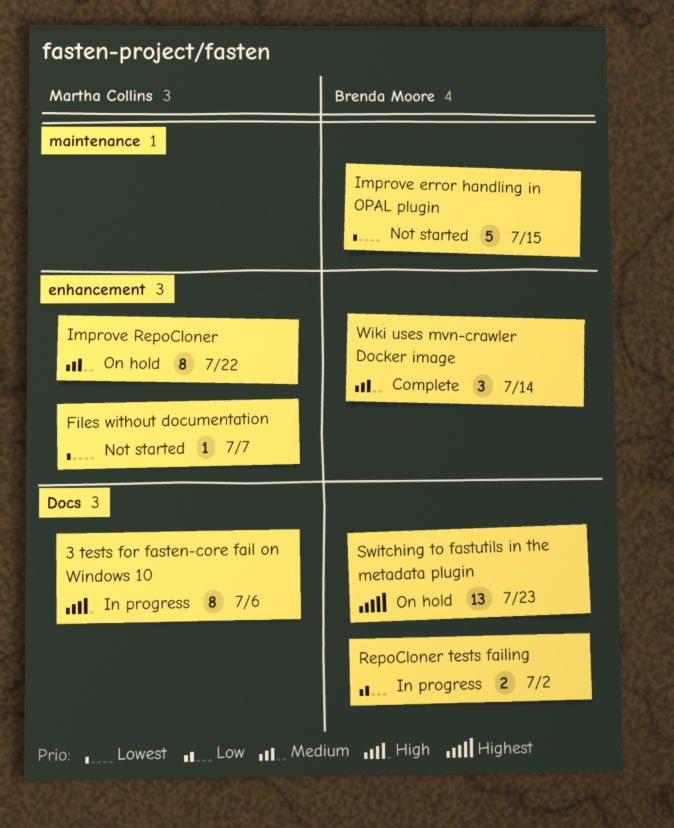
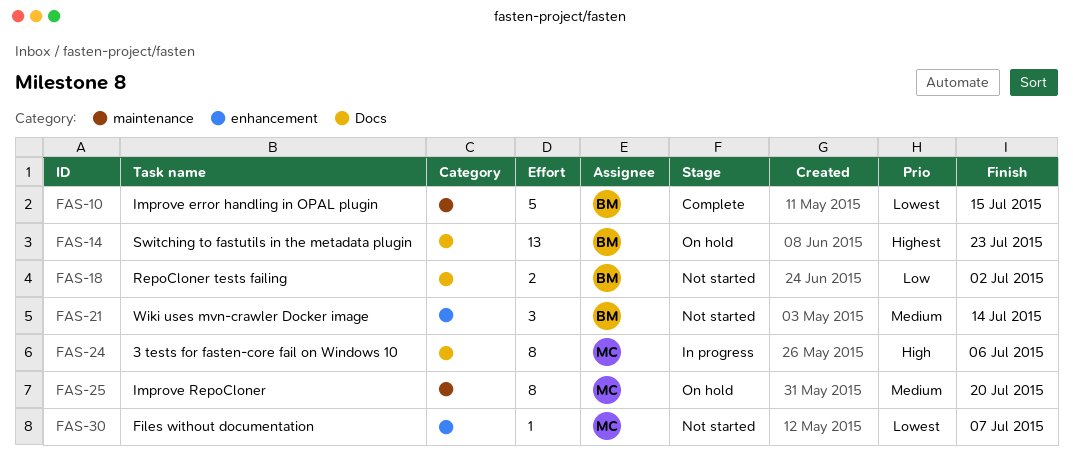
Improve error handling in OPAL plugin, status: Not started -> Complete
Improve RepoCloner, label: enhancement -> maintenance
Improve RepoCloner, due: Jul 22 -> Jul 20
RepoCloner tests failing, status: In progress -> Not started
Wiki uses mvn-crawler Docker image, status: Complete -> Not started

